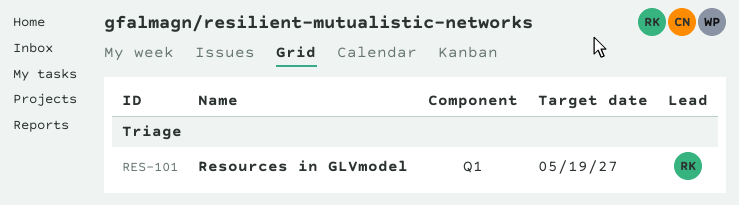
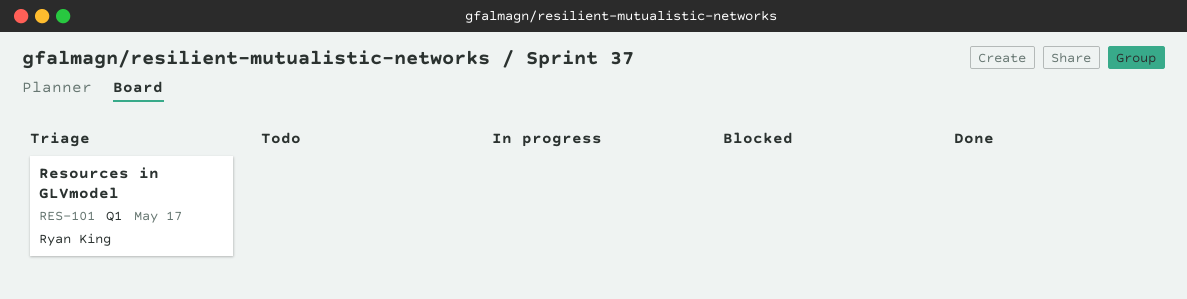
RES-101, due: May 19 -> May 17

